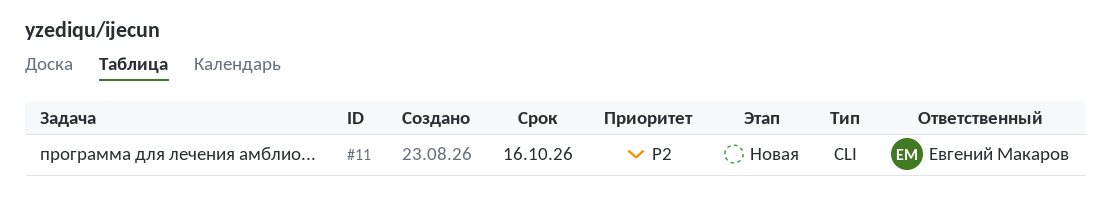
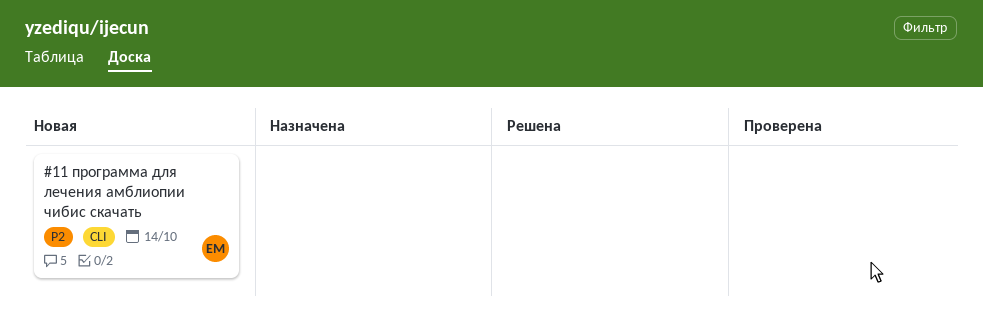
#11, due: Oct 16 -> Oct 14

